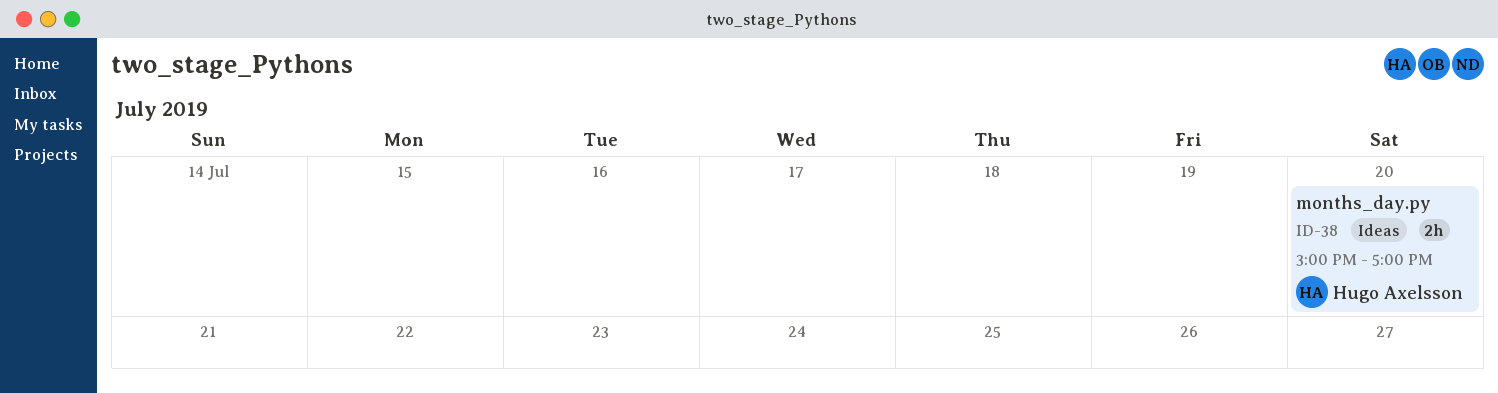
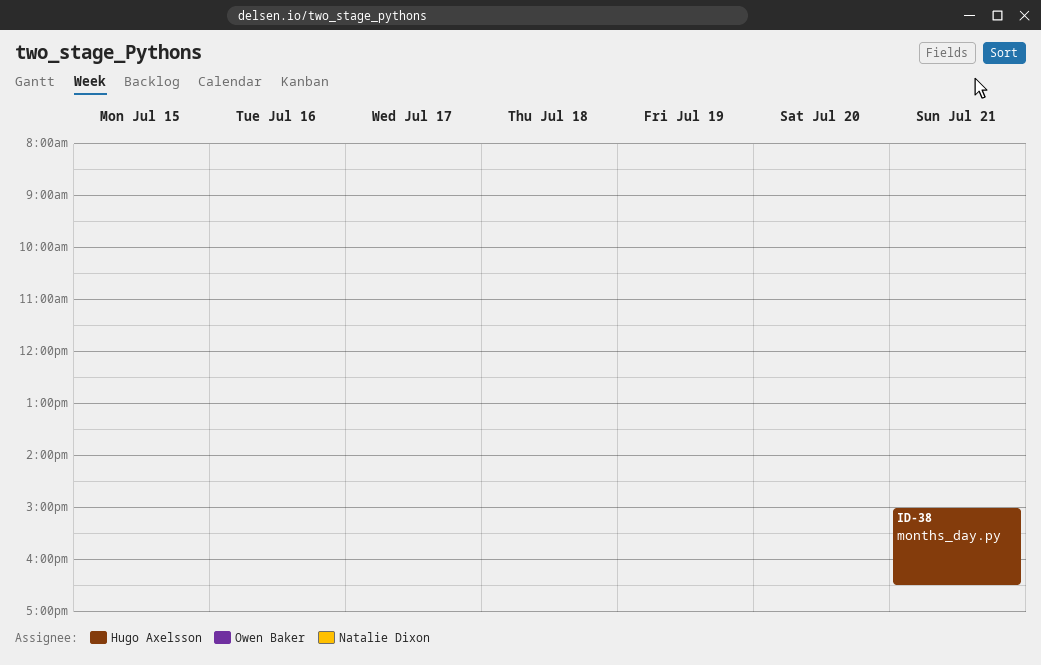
ID-38, day: Jul 20 -> Jul 21
ID-38, ends: 17:00 -> 16:30

